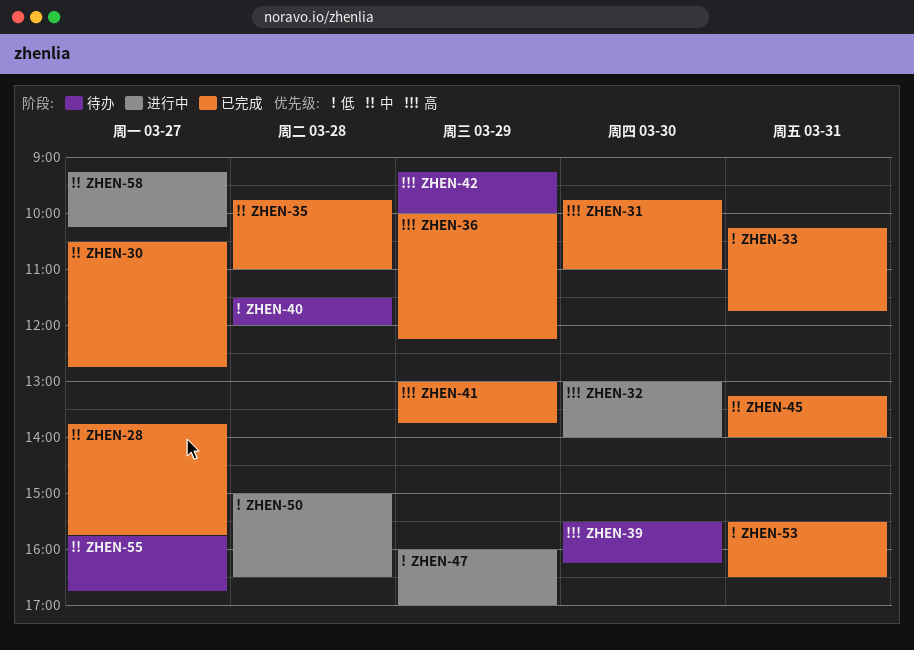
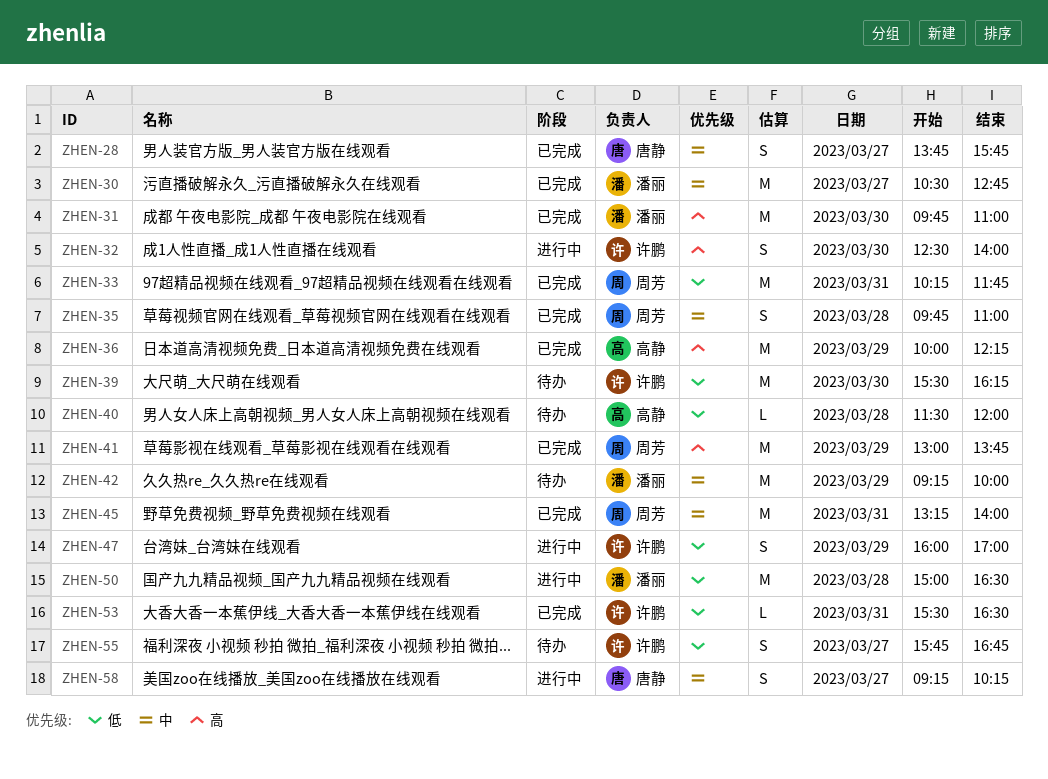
ZHEN-32, begins: 13:00 -> 12:30
ZHEN-39, priority: 高 -> 低
ZHEN-42, priority: 高 -> 中
ZHEN-55, priority: 中 -> 低

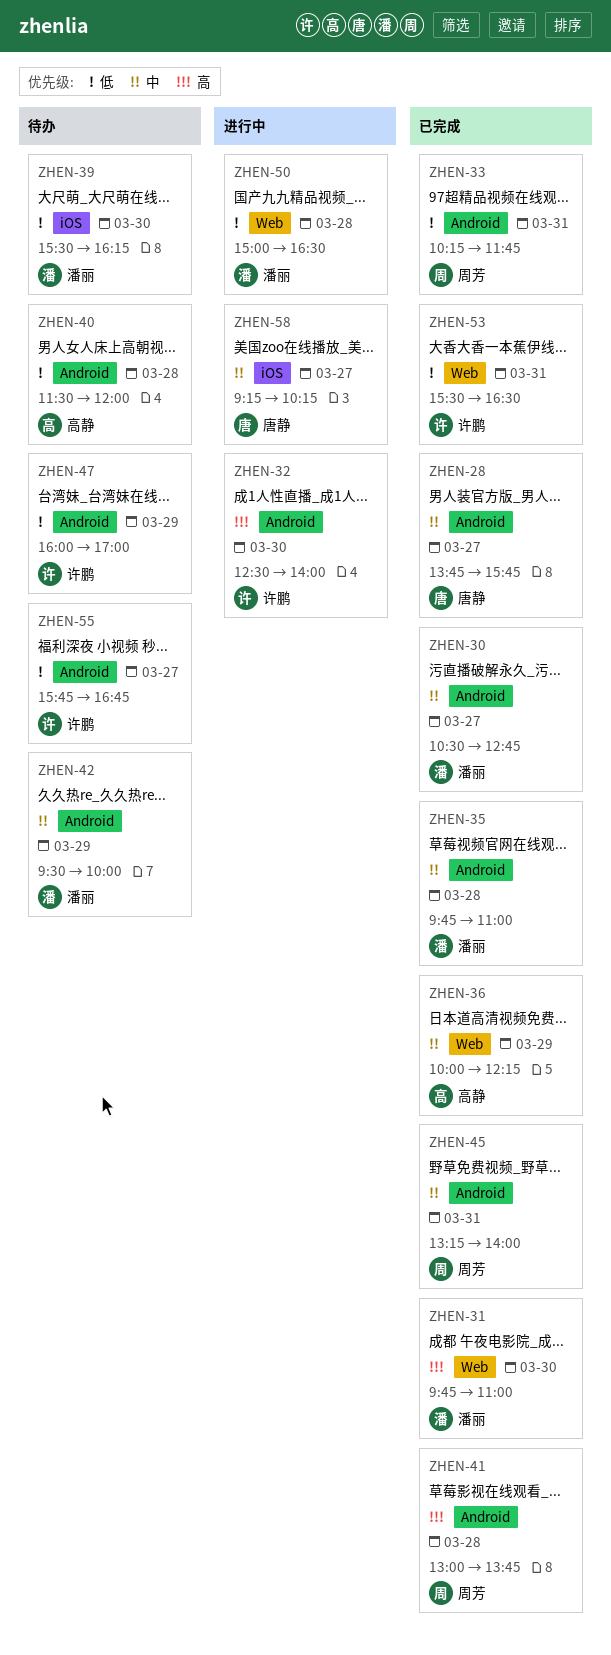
ZHEN-35, owner: 周芳 -> 潘丽
ZHEN-36, priority: 高 -> 中
ZHEN-39, owner: 许鹏 -> 潘丽
ZHEN-41, day: Mar 29 -> Mar 28
ZHEN-42, begins: 09:15 -> 09:30
ZHEN-47, status: 进行中 -> 待办

